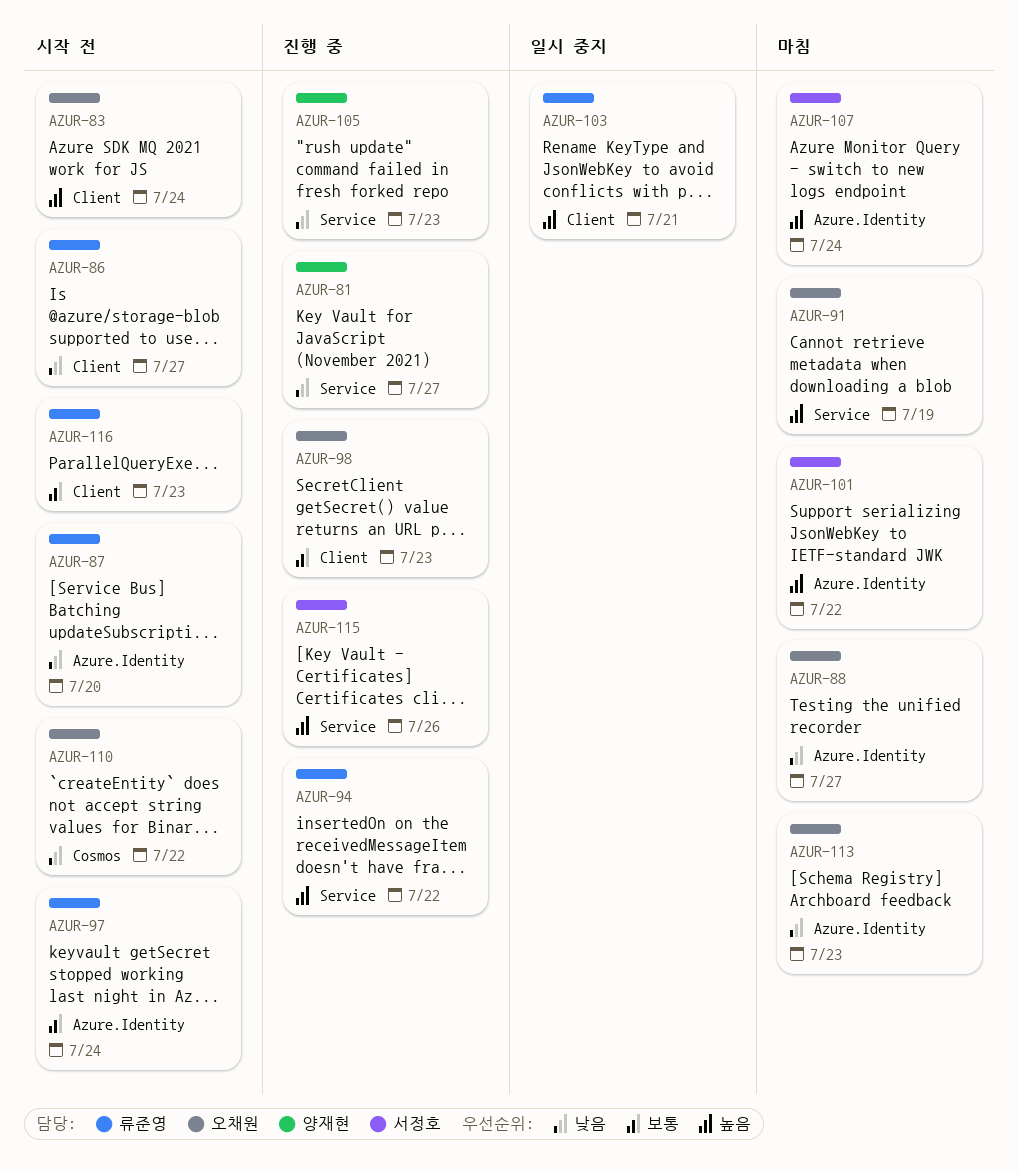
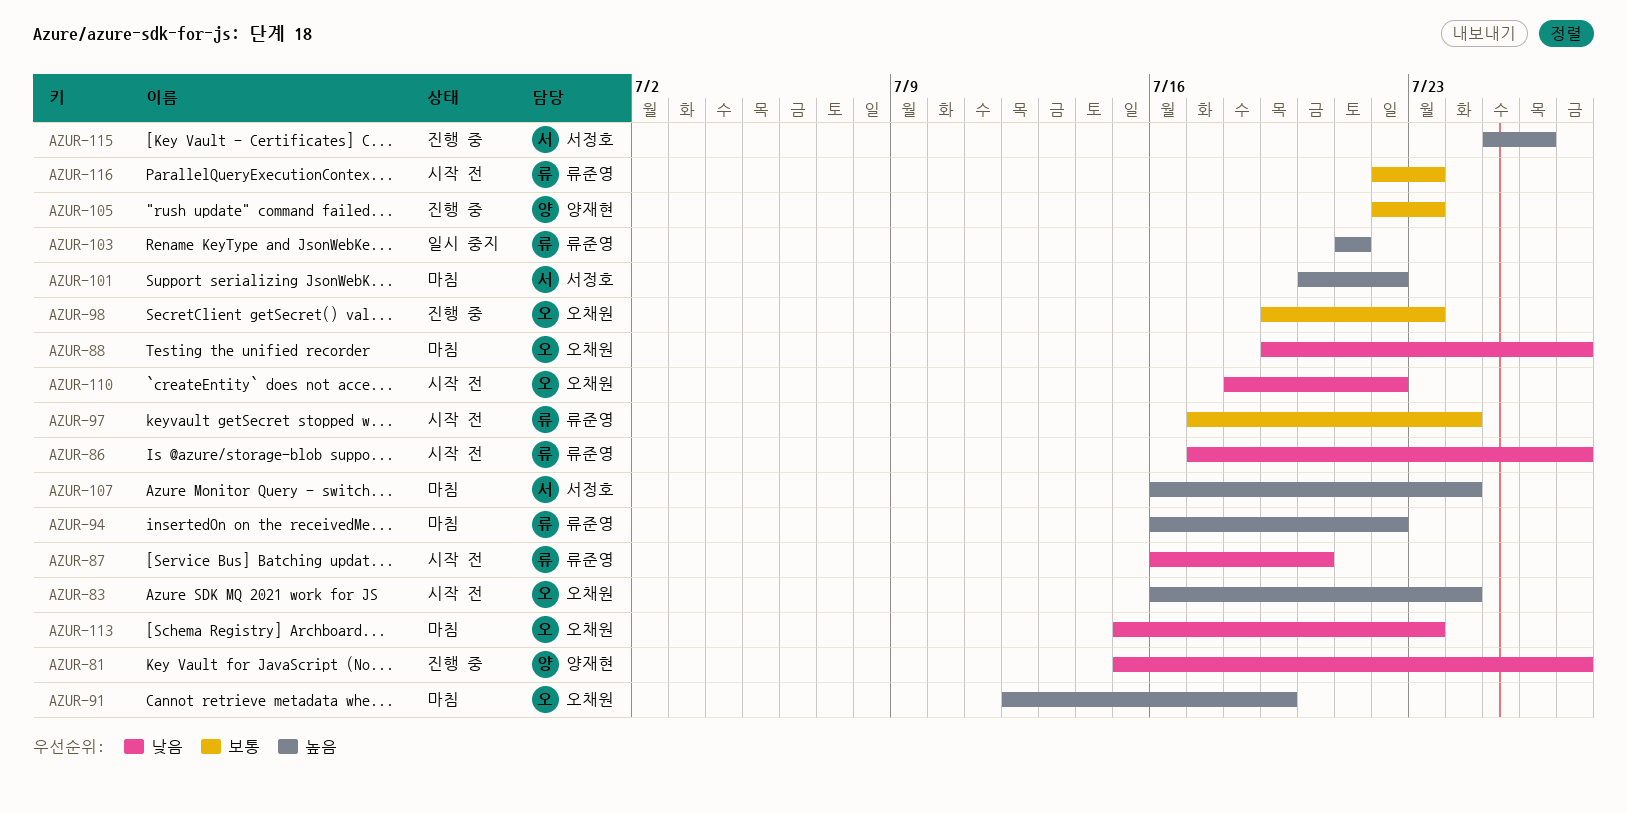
AZUR-94, status: 진행 중 -> 마침
AZUR-105, priority: 낮음 -> 보통

